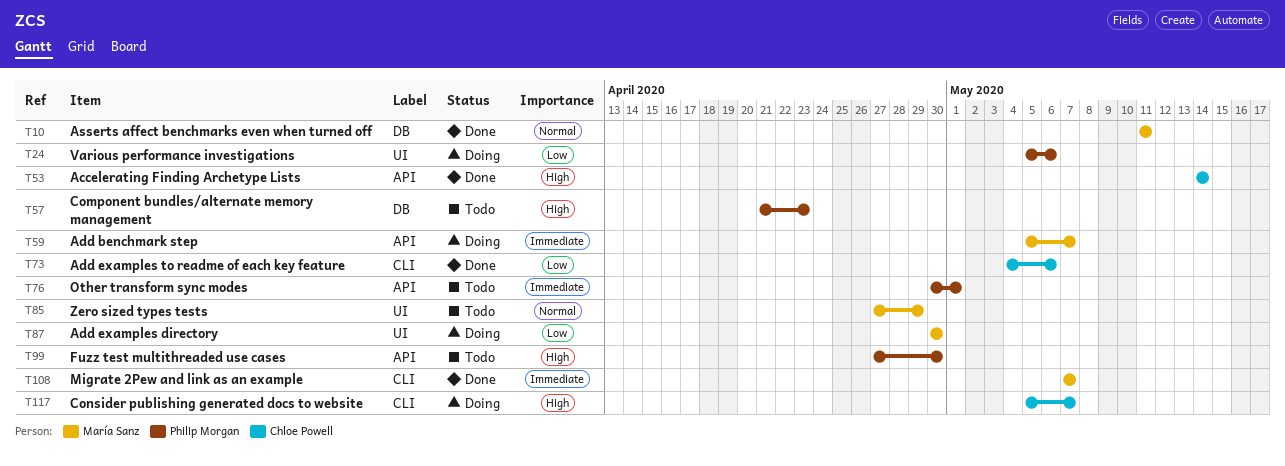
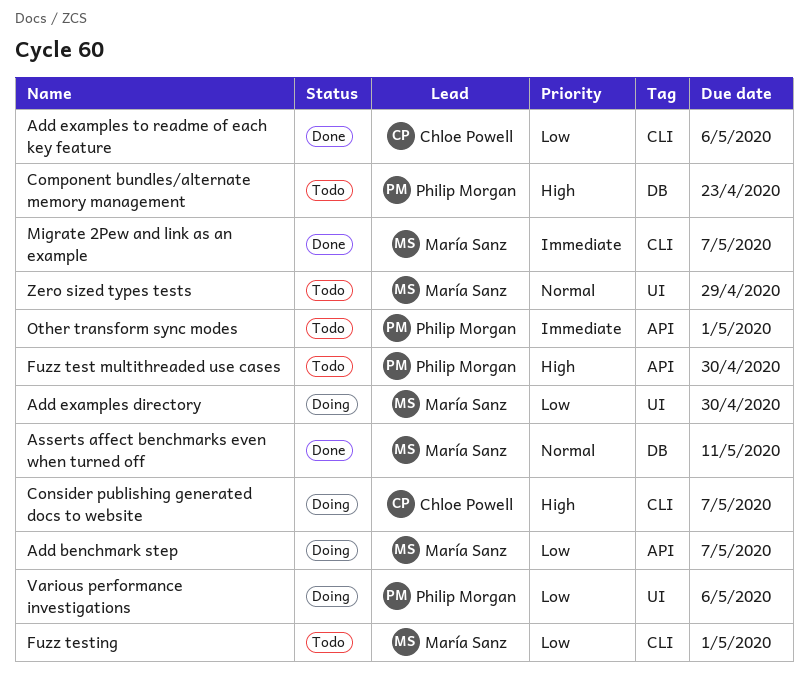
Accelerating Finding Archetype Lists: present -> none
Add benchmark step, priority: Immediate -> Low
Fuzz testing: none -> present

